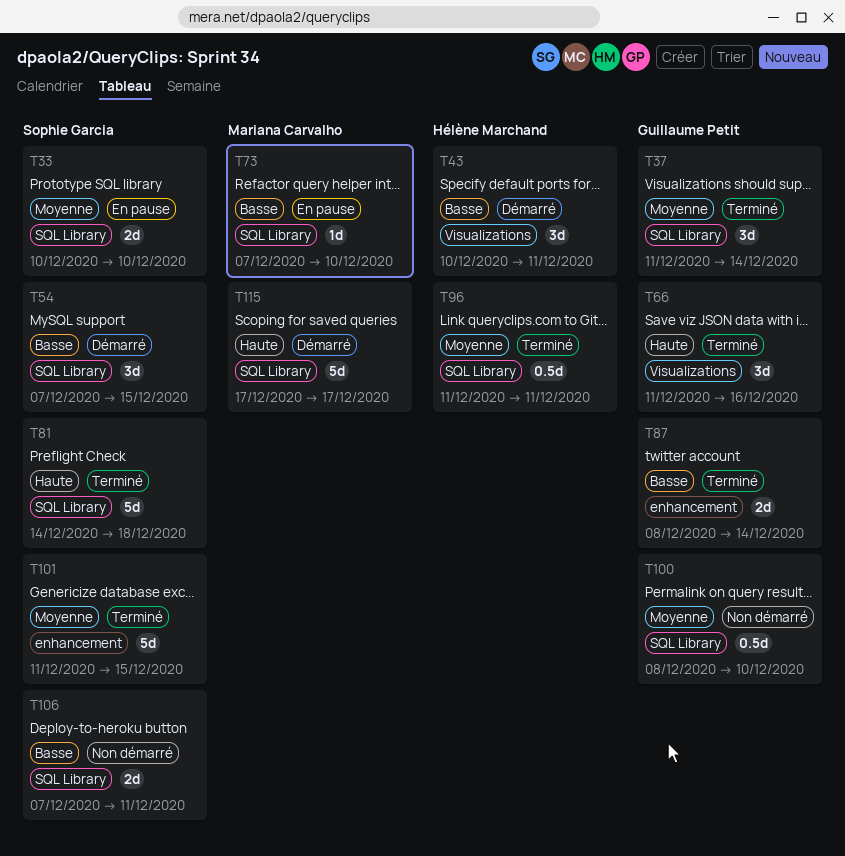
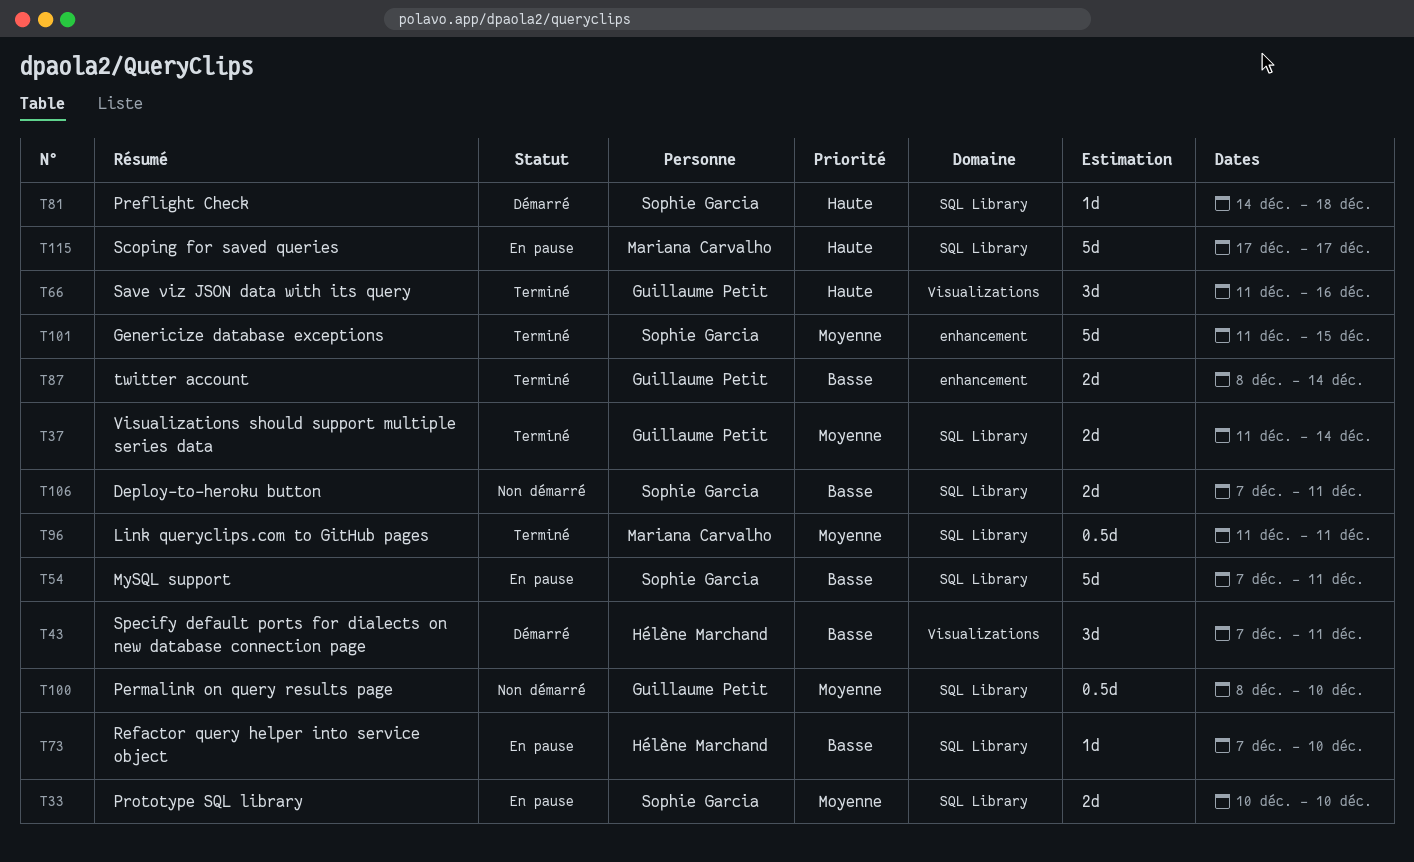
T37, estimate: 3d -> 2d
T43, start: Dec 10 -> Dec 7
T54, status: Démarré -> En pause
T54, estimate: 3d -> 5d
T54, due: Dec 15 -> Dec 11
T73, owner: Mariana Carvalho -> Hélène Marchand
T81, status: Terminé -> Démarré
T81, estimate: 5d -> 1d
T96, owner: Hélène Marchand -> Mariana Carvalho
T115, status: Démarré -> En pause

